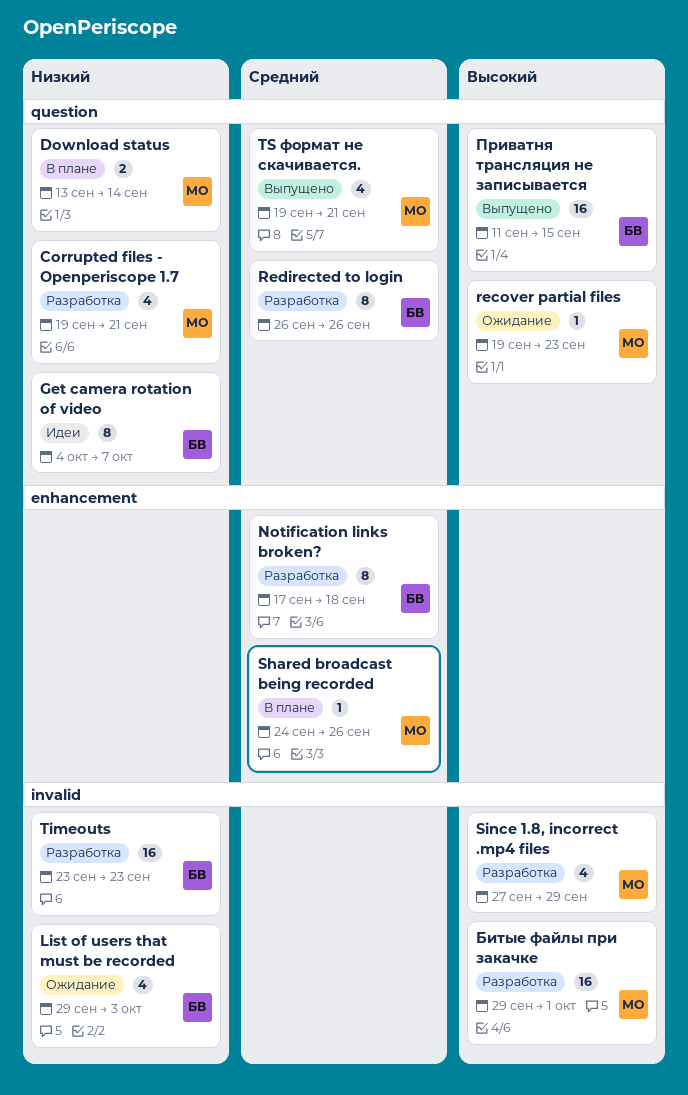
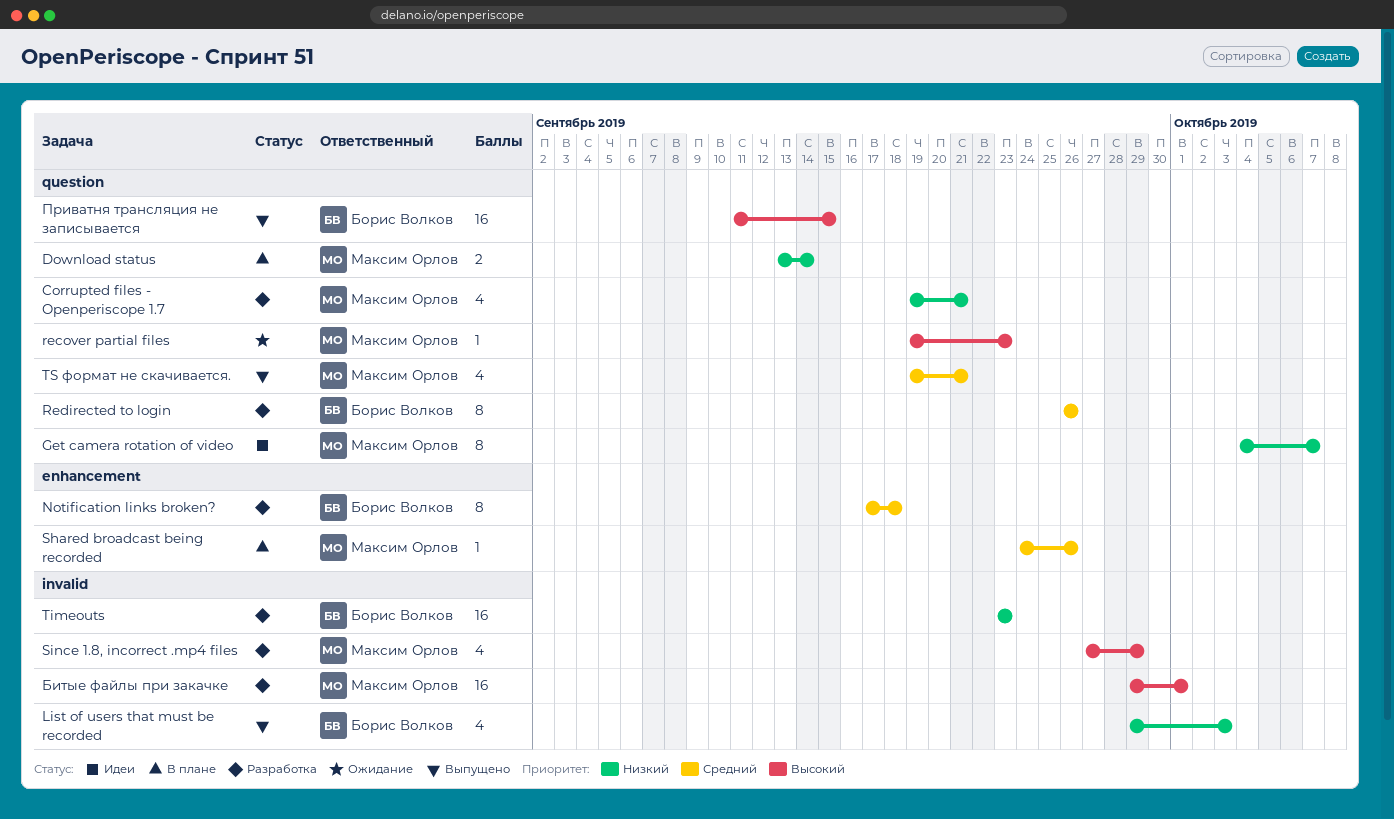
Get camera rotation of video, owner: Борис Волков -> Максим Орлов
List of users that must be recorded, status: Ожидание -> Выпущено

